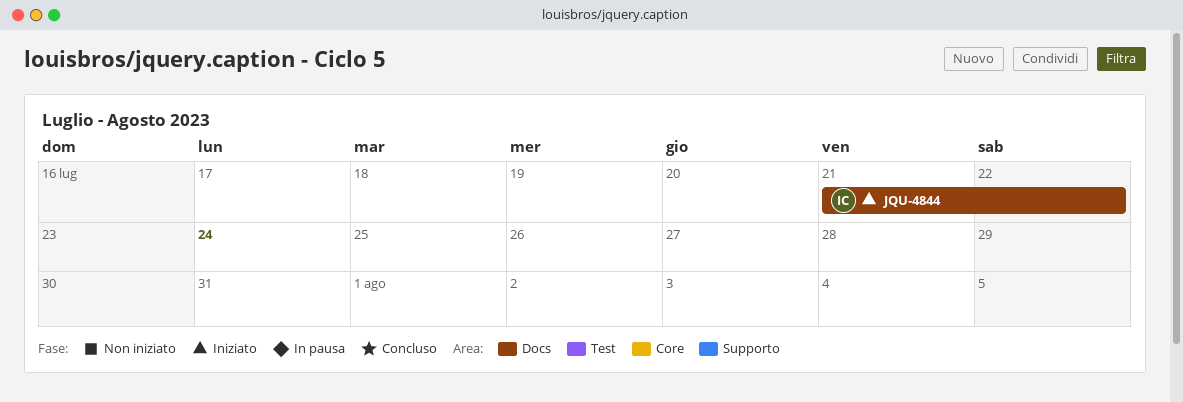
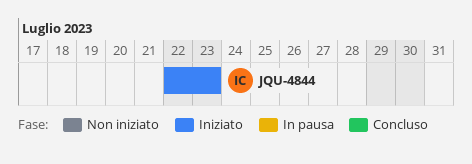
JQU-4844, start: Jul 21 -> Jul 22
JQU-4844, due: Jul 22 -> Jul 23

